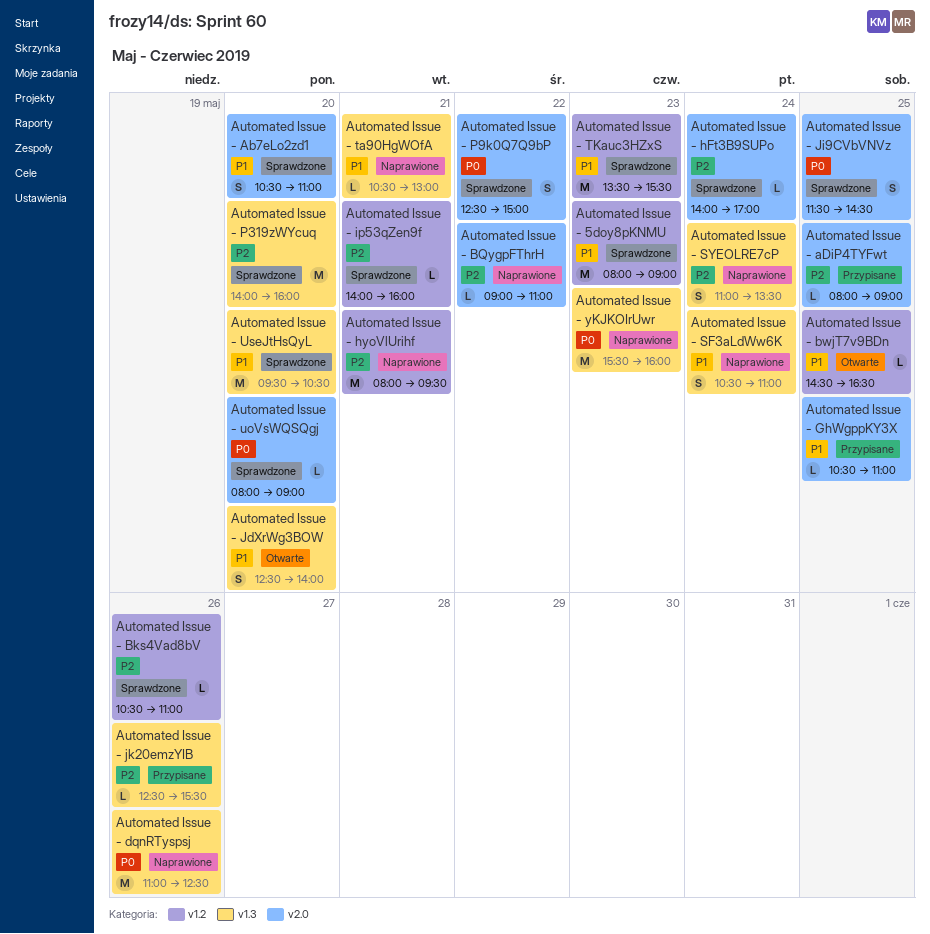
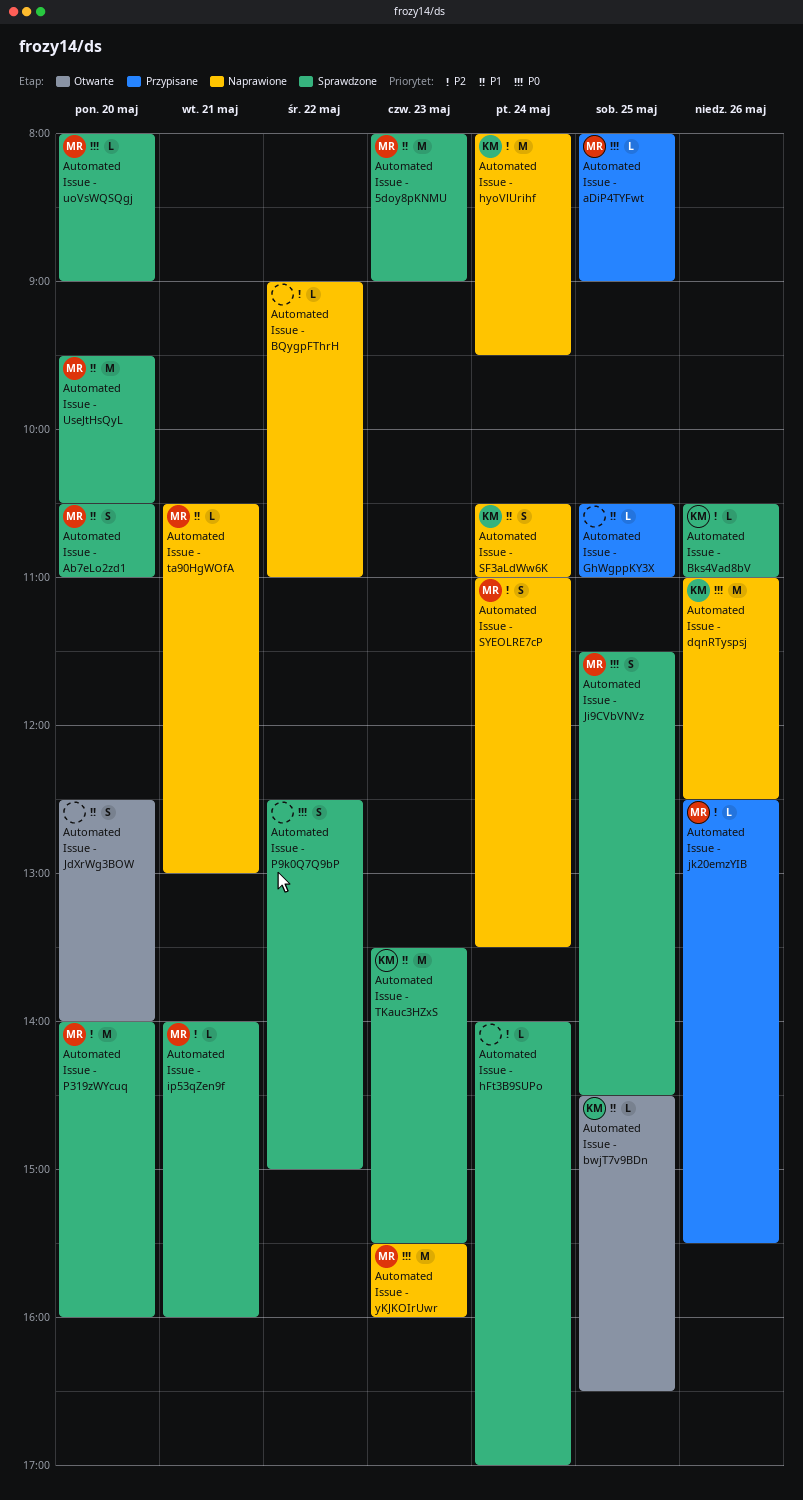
Automated Issue - aDiP4TYFwt, priority: P2 -> P0
Automated Issue - hyoVlUrihf, day: May 21 -> May 24

